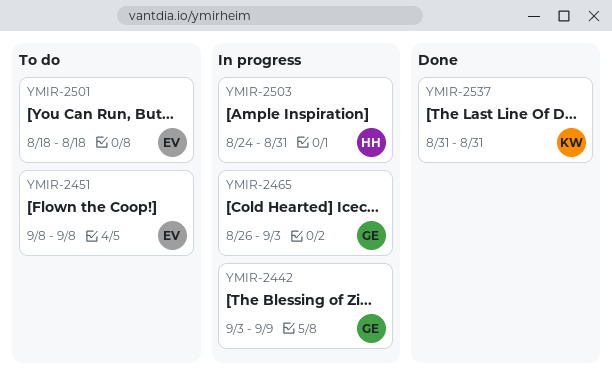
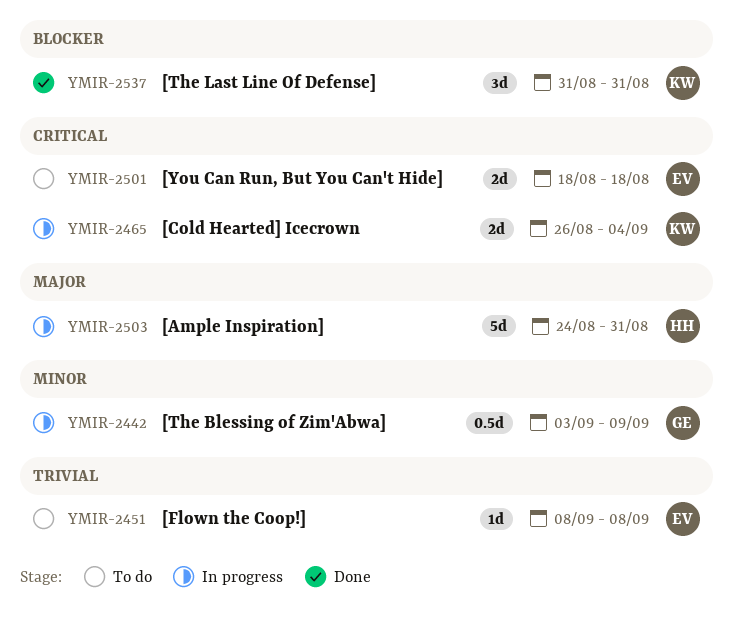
YMIR-2465, owner: GE -> KW
YMIR-2465, due: Sep 3 -> Sep 4

